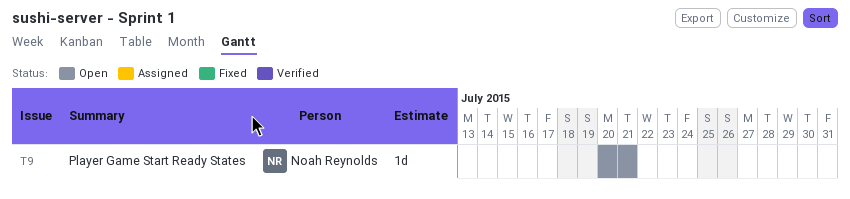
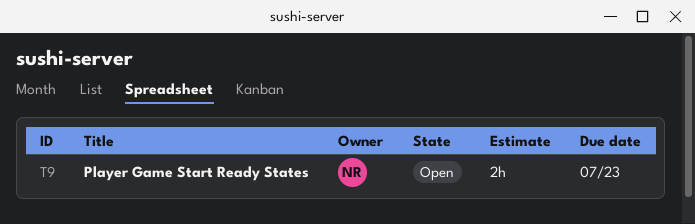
T9, estimate: 1d -> 2h
T9, due: Jul 21 -> Jul 23

